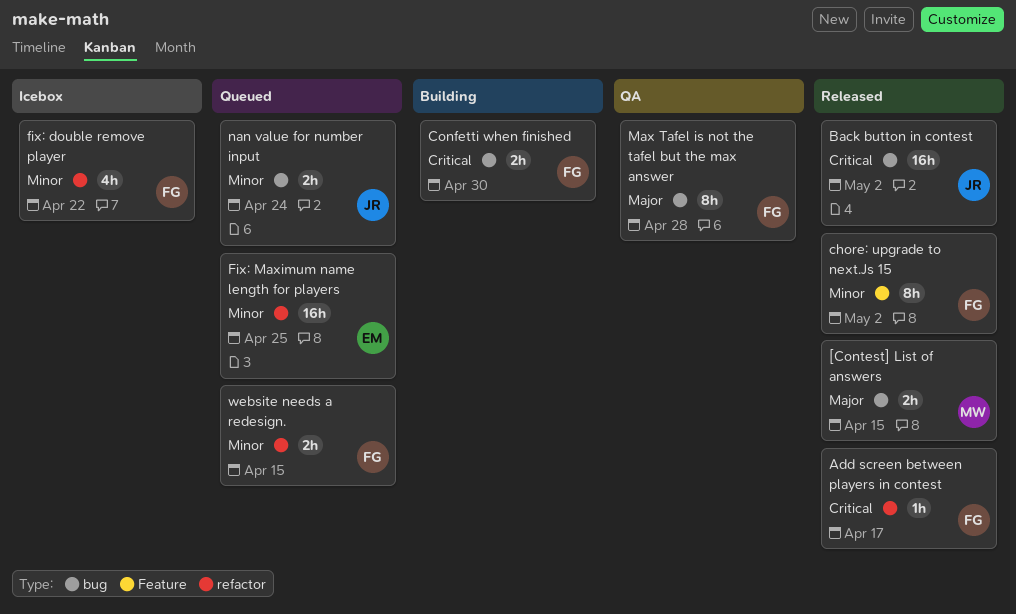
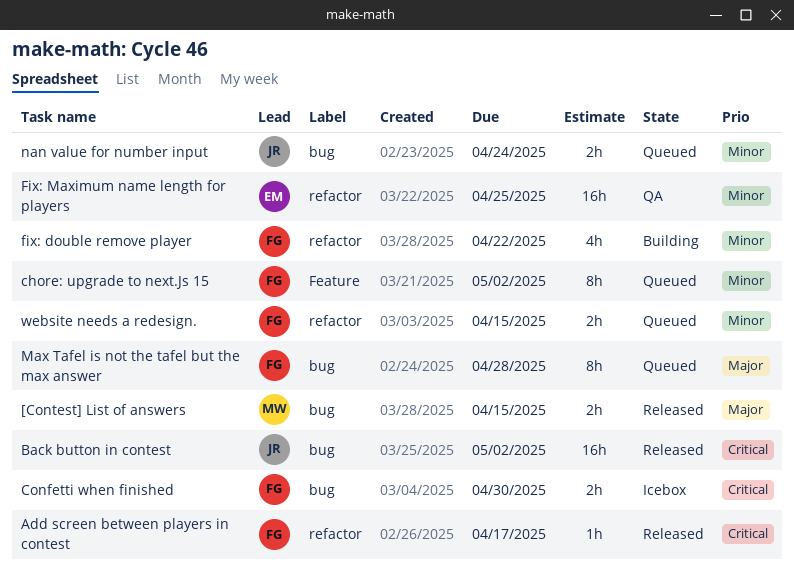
chore: upgrade to next.Js 15, status: Released -> Queued
Confetti when finished, status: Building -> Icebox
fix: double remove player, status: Icebox -> Building
Fix: Maximum name length for players, status: Queued -> QA
Max Tafel is not the tafel but the max answer, status: QA -> Queued

